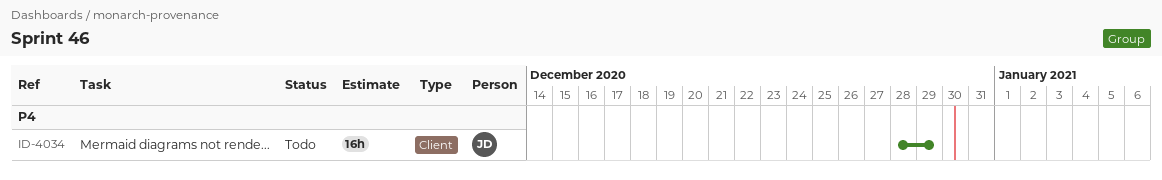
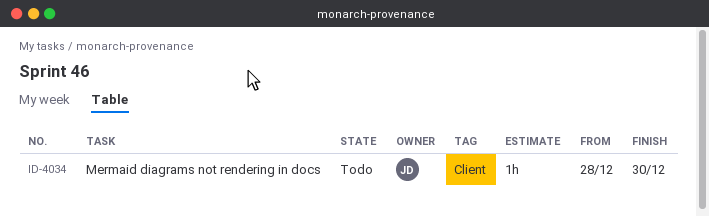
ID-4034, estimate: 16h -> 1h
ID-4034, due: Dec 29 -> Dec 30

